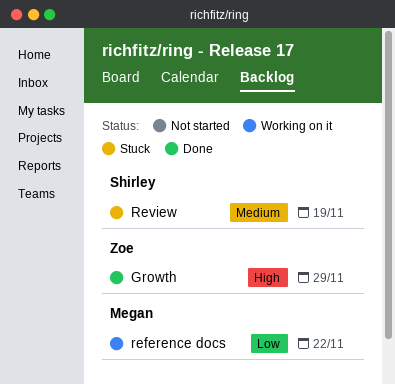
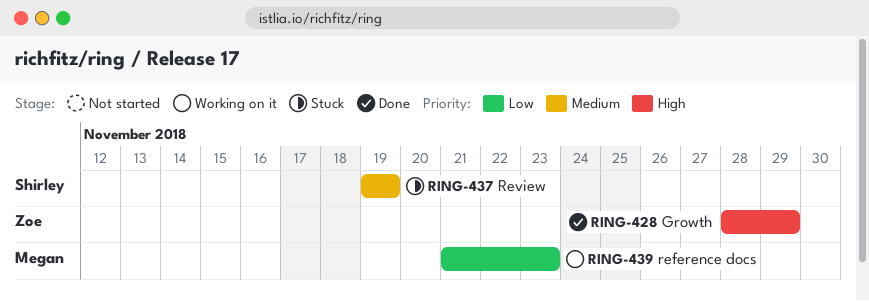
reference docs, due: Nov 22 -> Nov 23

